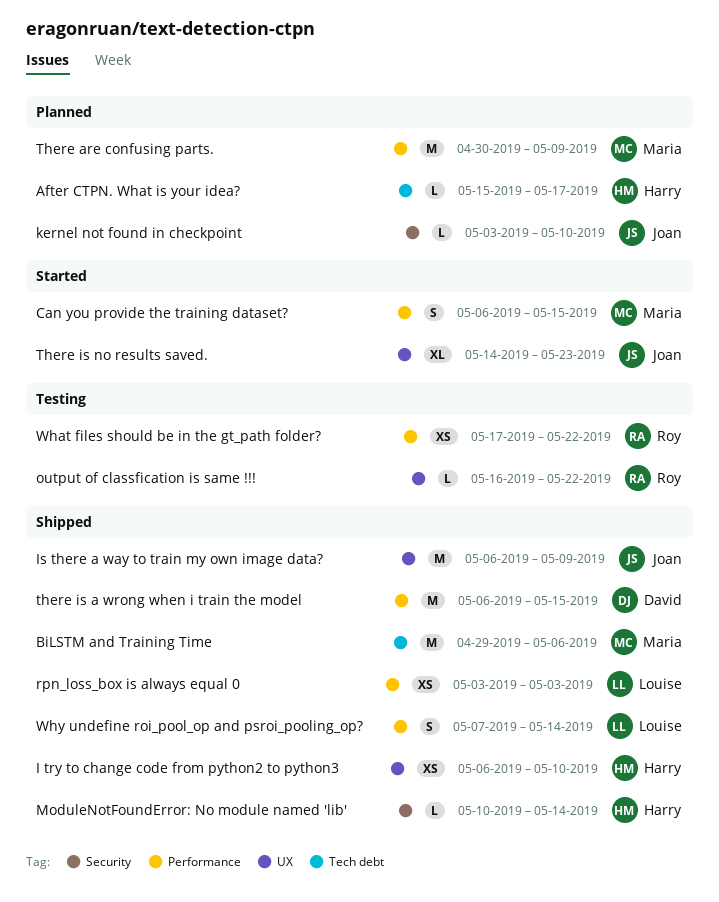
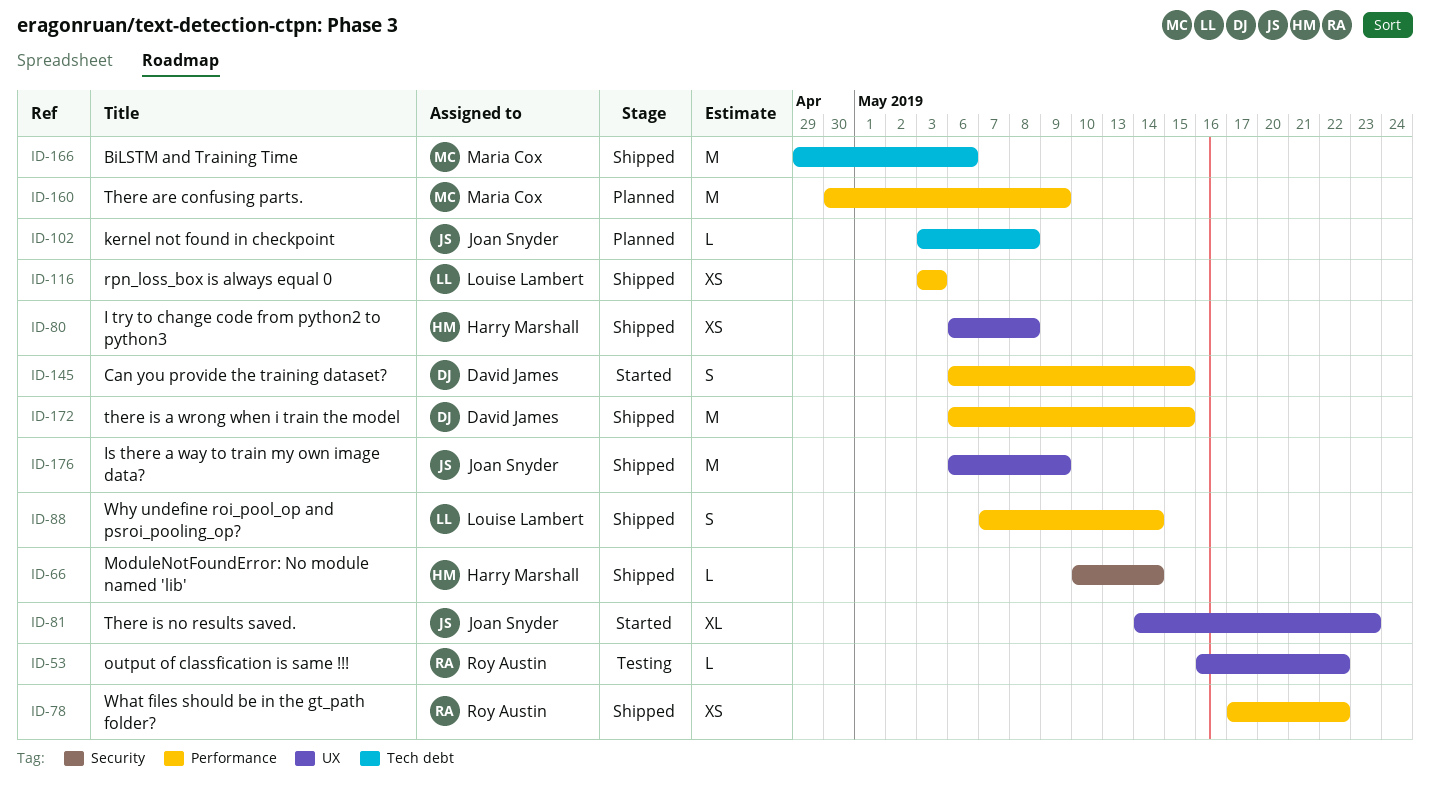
After CTPN. What is your idea?: present -> none
Can you provide the training dataset?, owner: Maria Cox -> David James
I try to change code from python2 to python3, due: May 10 -> May 8
kernel not found in checkpoint, label: Security -> Tech debt
kernel not found in checkpoint, due: May 10 -> May 8
What files should be in the gt_path folder?, status: Testing -> Shipped

